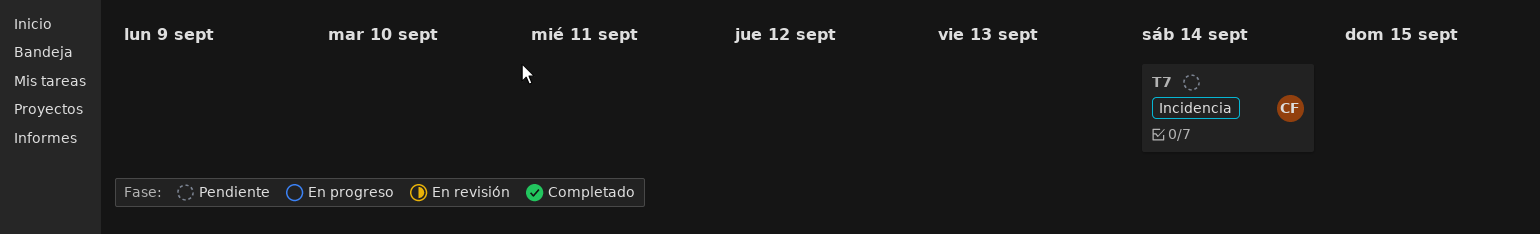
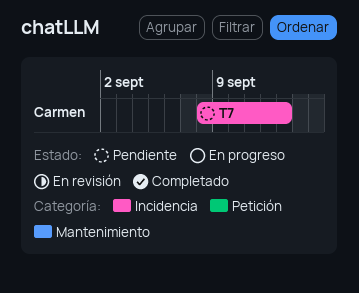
T7, due: Sep 14 -> Sep 13

